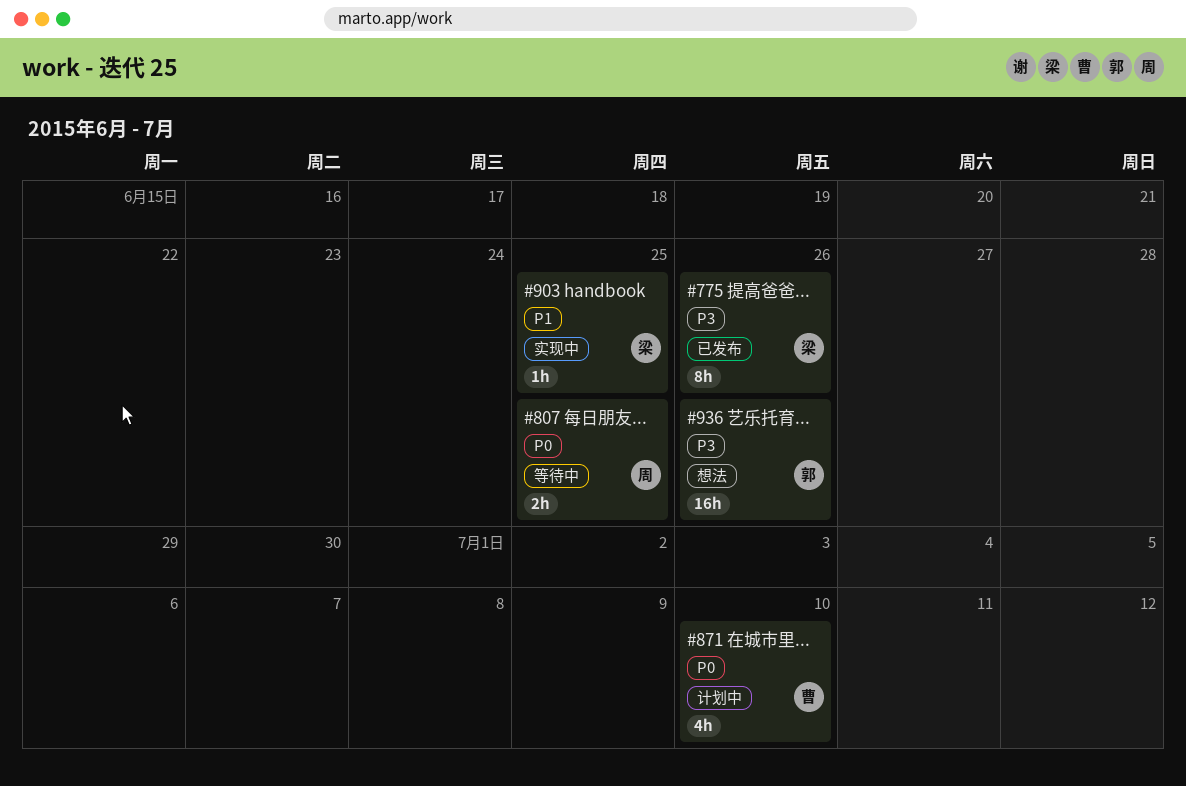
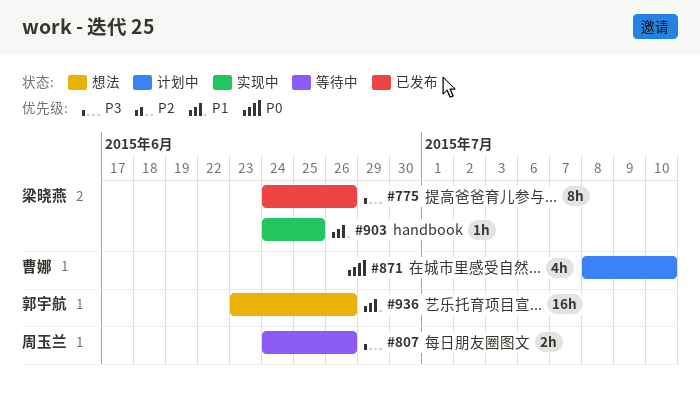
#807, priority: P0 -> P3
#807, due: Jun 25 -> Jun 26
#936, priority: P3 -> P1

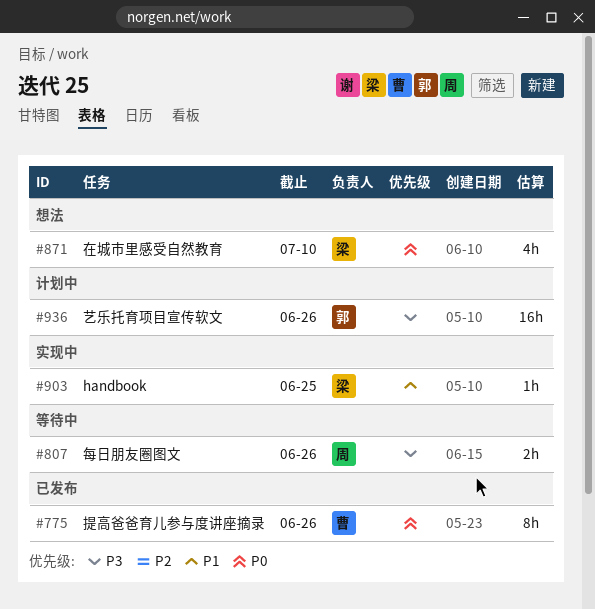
#775, owner: 梁晓燕 -> 曹娜
#775, priority: P3 -> P0
#871, status: 计划中 -> 想法
#871, owner: 曹娜 -> 梁晓燕
#936, status: 想法 -> 计划中
#936, priority: P1 -> P3

